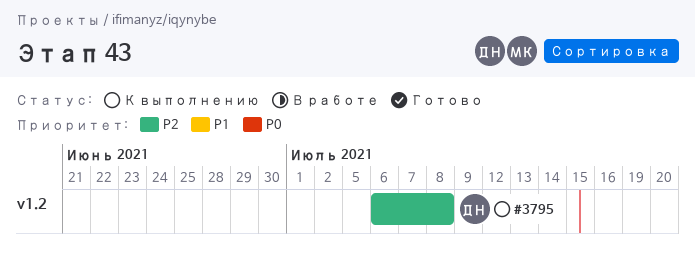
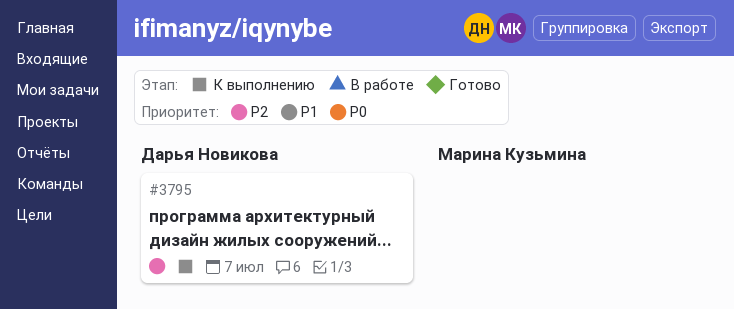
#3795, due: Jul 8 -> Jul 7

